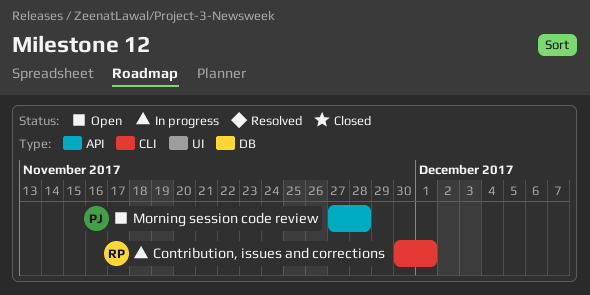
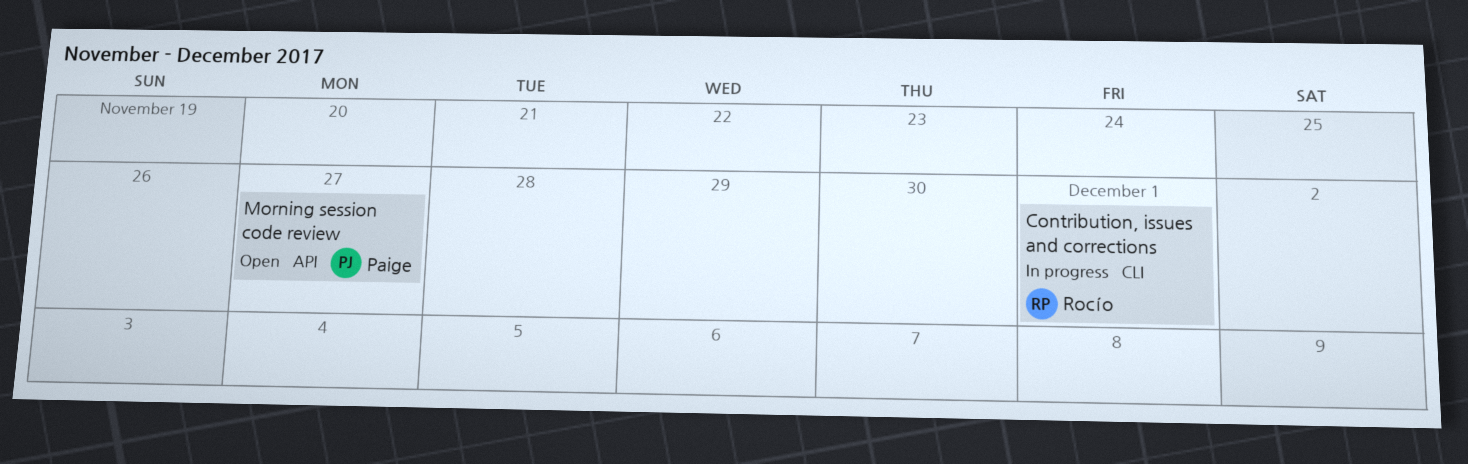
Morning session code review, due: Nov 28 -> Nov 27

